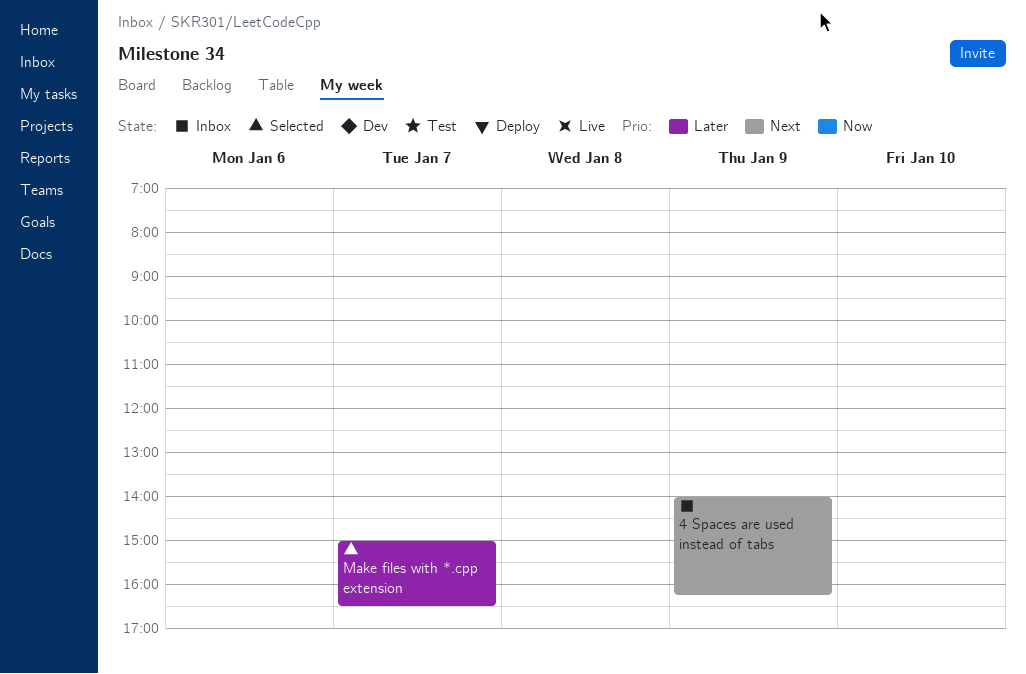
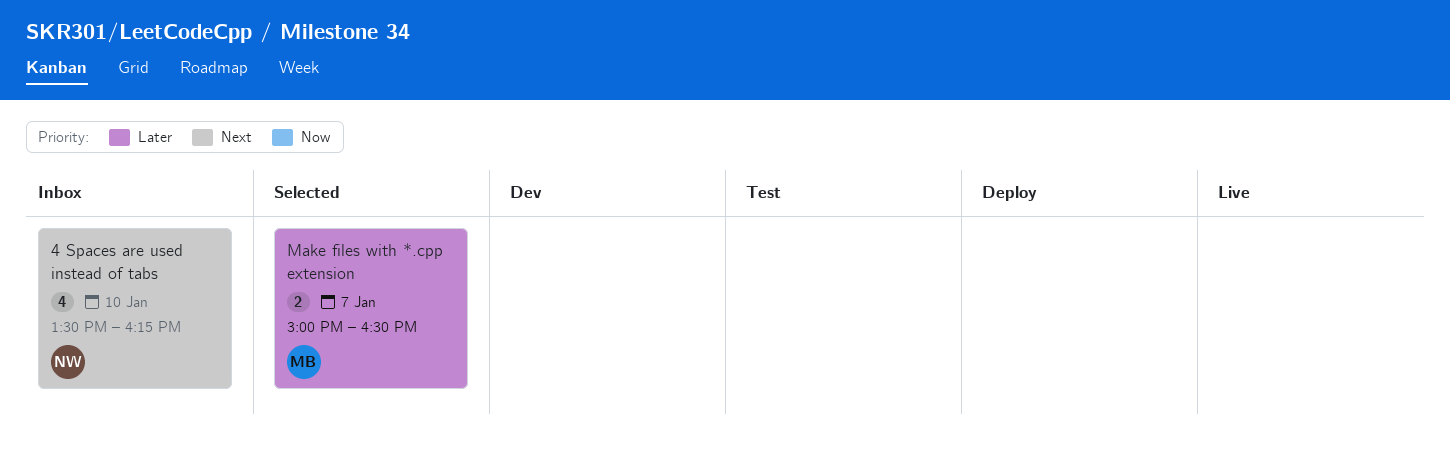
4 Spaces are used instead of tabs, day: Jan 9 -> Jan 10
4 Spaces are used instead of tabs, begins: 14:00 -> 13:30

